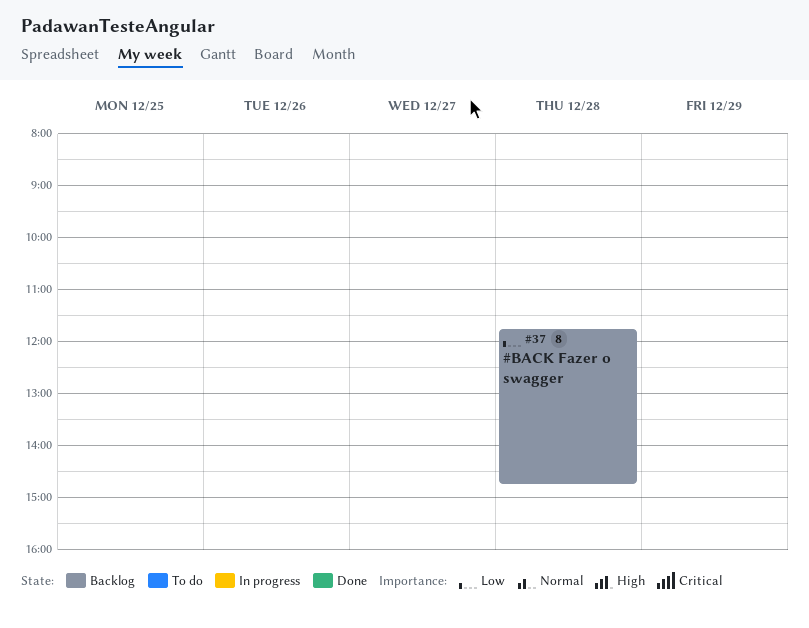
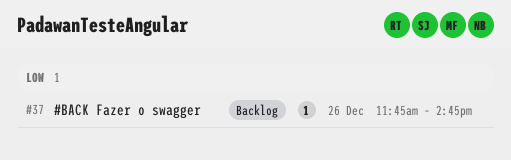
#37, estimate: 8 -> 1
#37, day: Dec 28 -> Dec 26

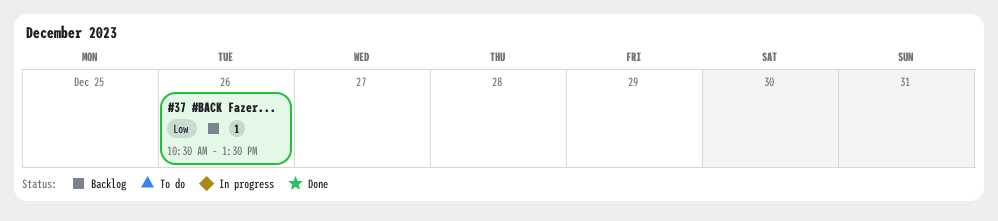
#37, begins: 11:45 -> 10:30
#37, ends: 14:45 -> 13:30

